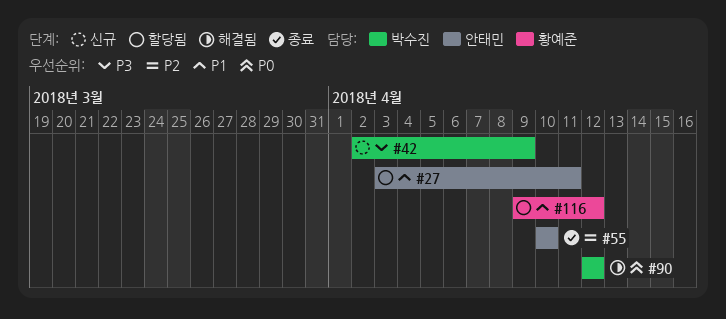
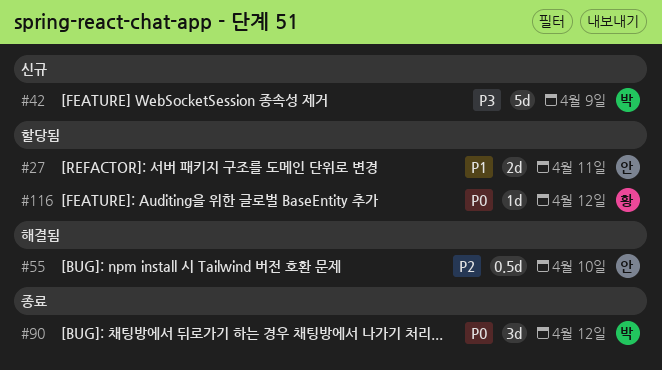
#55, status: 종료 -> 해결됨
#90, status: 해결됨 -> 종료
#116, priority: P1 -> P0

